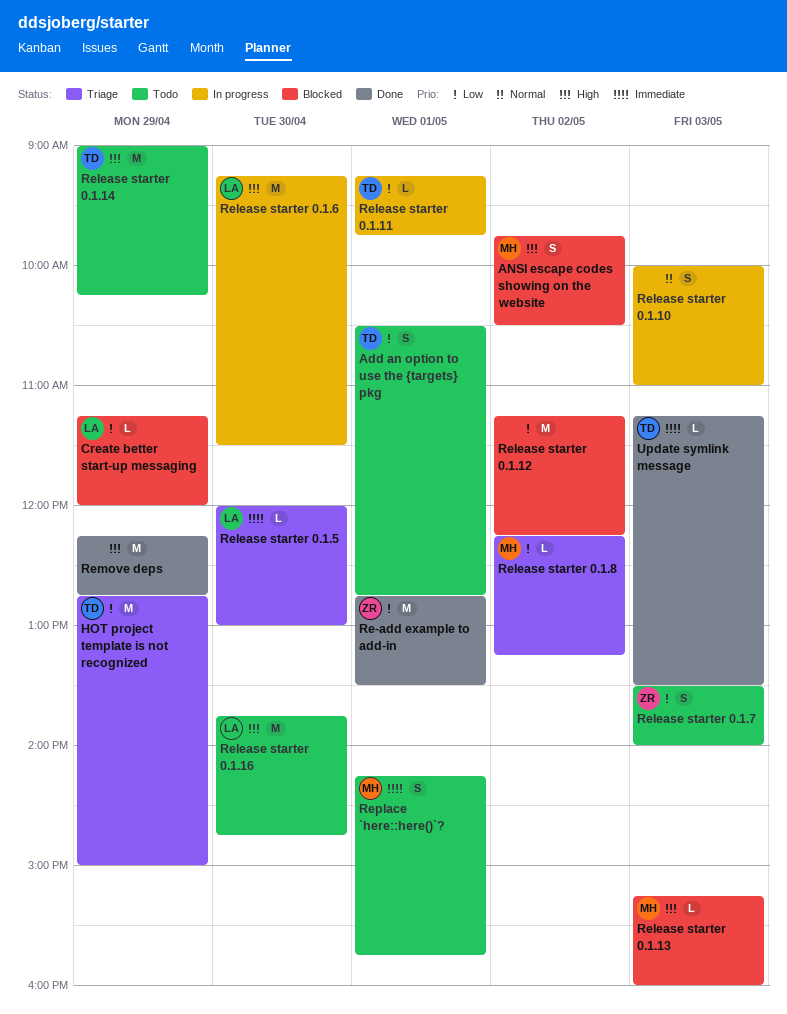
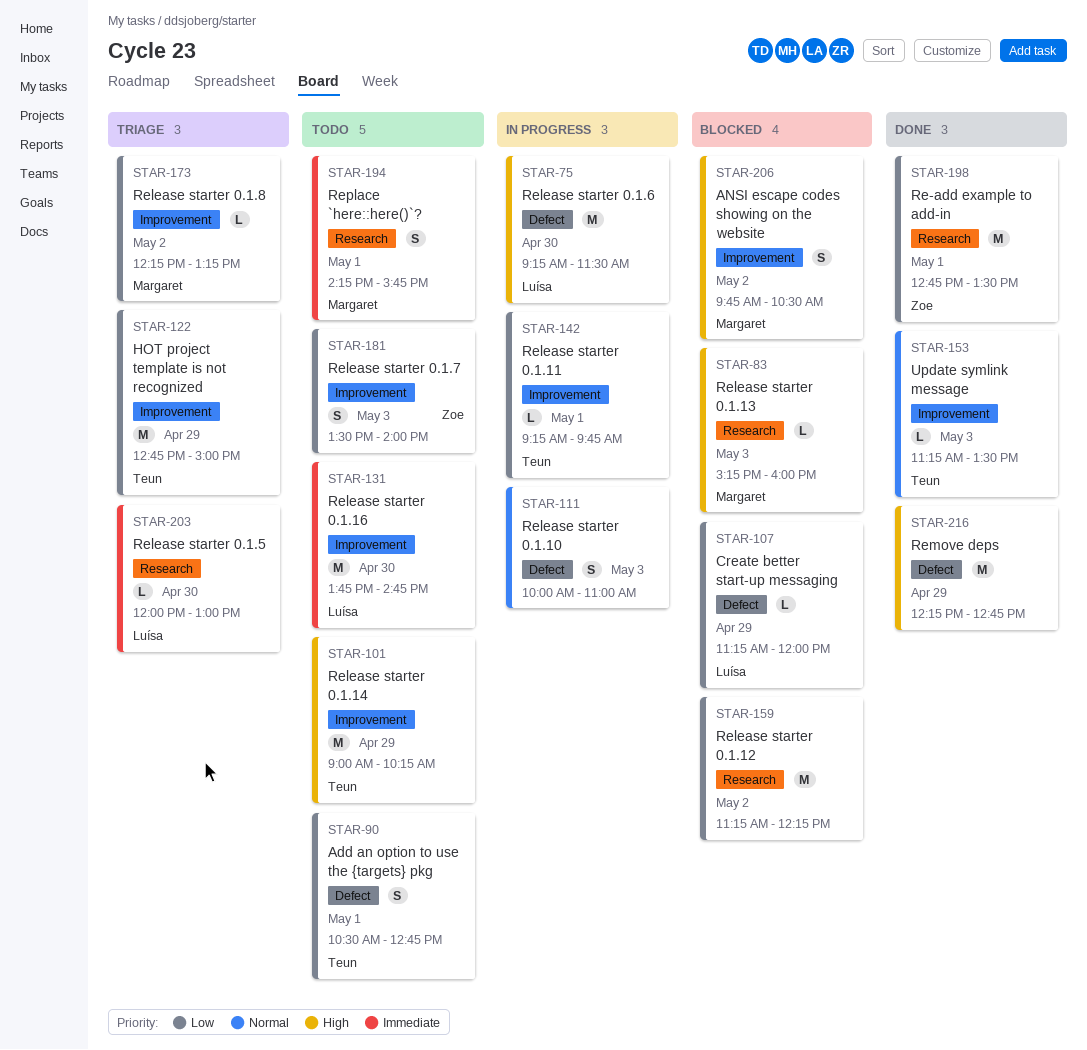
Release starter 0.1.16, priority: High -> Immediate
Update symlink message, priority: Immediate -> Normal

